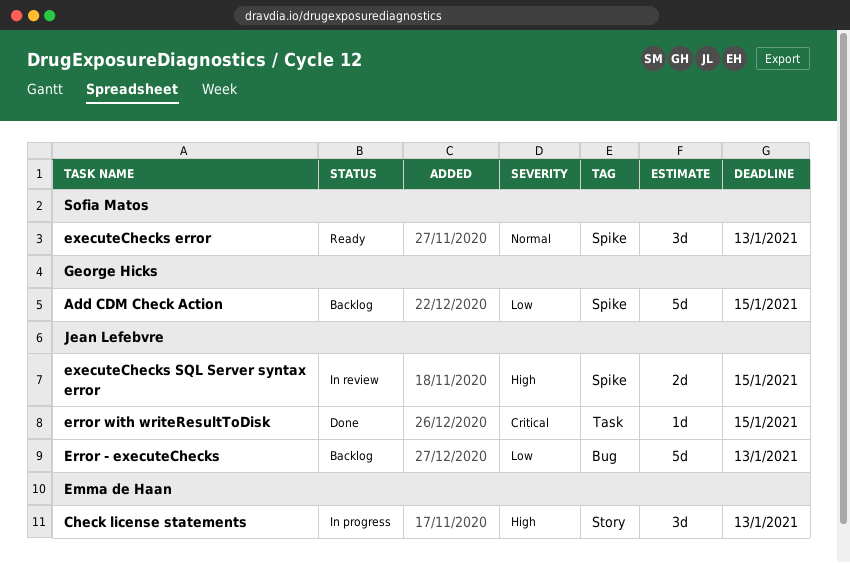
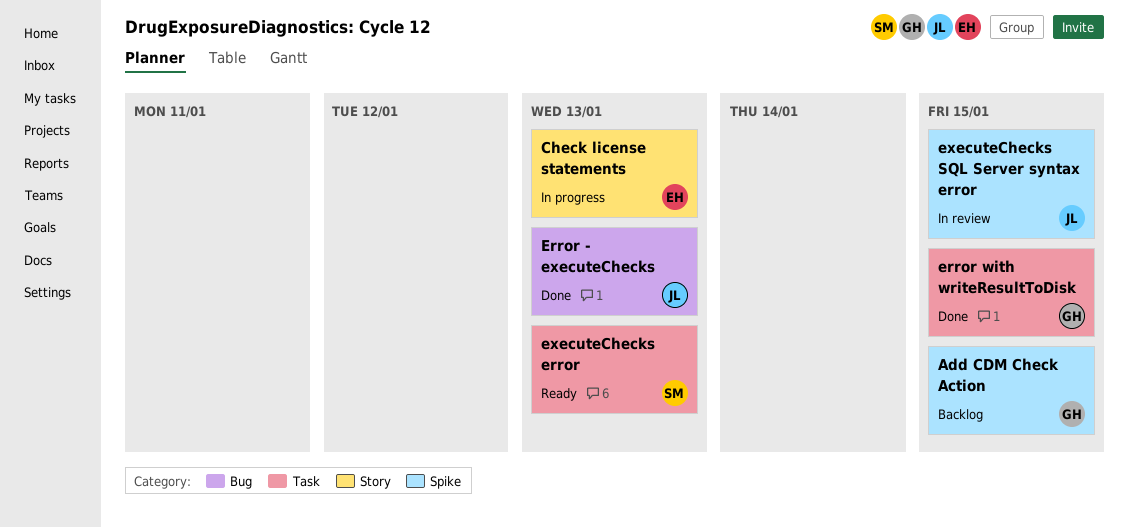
Error - executeChecks, status: Backlog -> Done
error with writeResultToDisk, owner: Jean Lefebvre -> George Hicks
executeChecks error, label: Spike -> Task

